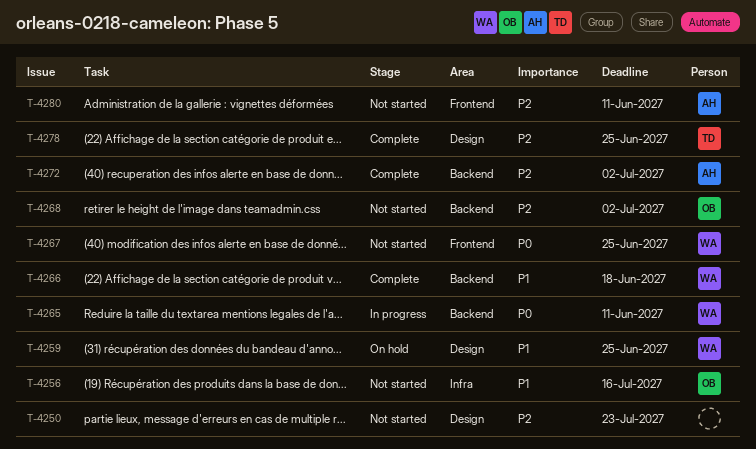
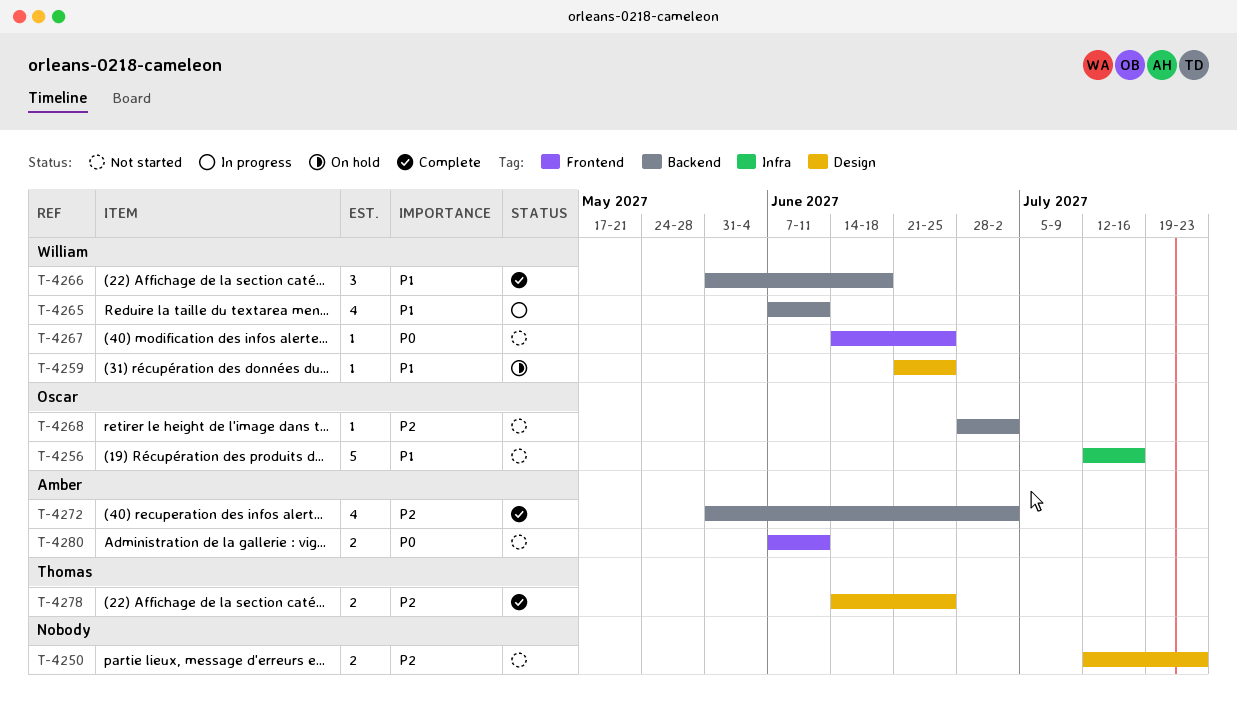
T-4265, priority: P0 -> P1
T-4280, priority: P2 -> P0

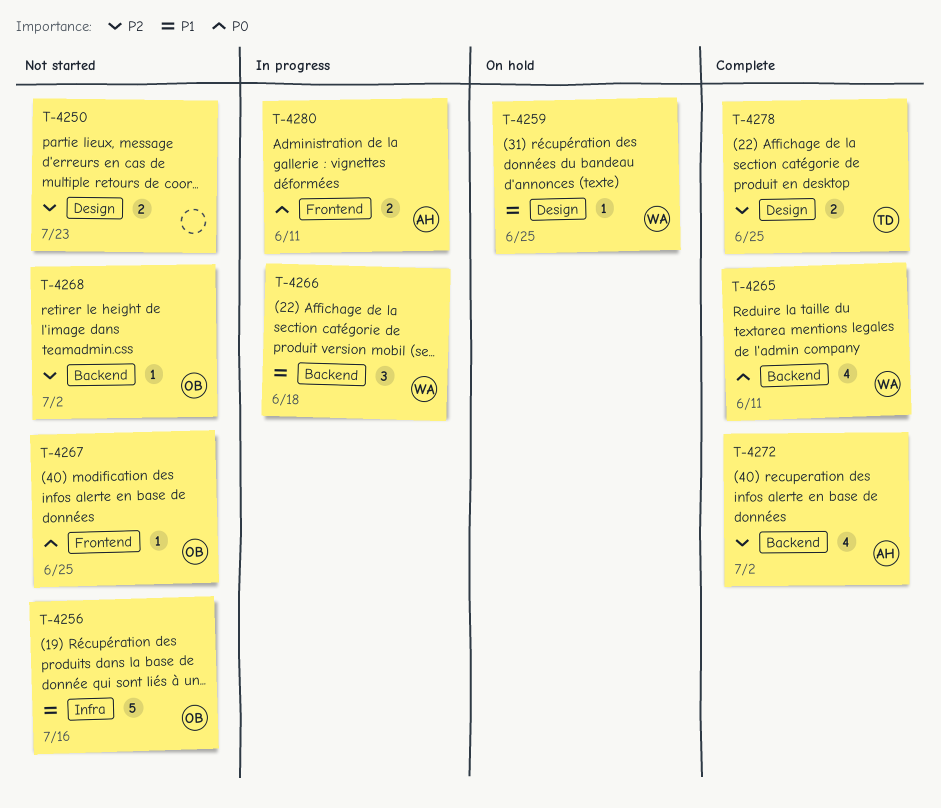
T-4265, status: In progress -> Complete
T-4265, priority: P1 -> P0
T-4266, status: Complete -> In progress
T-4267, owner: William -> Oscar
T-4280, status: Not started -> In progress

